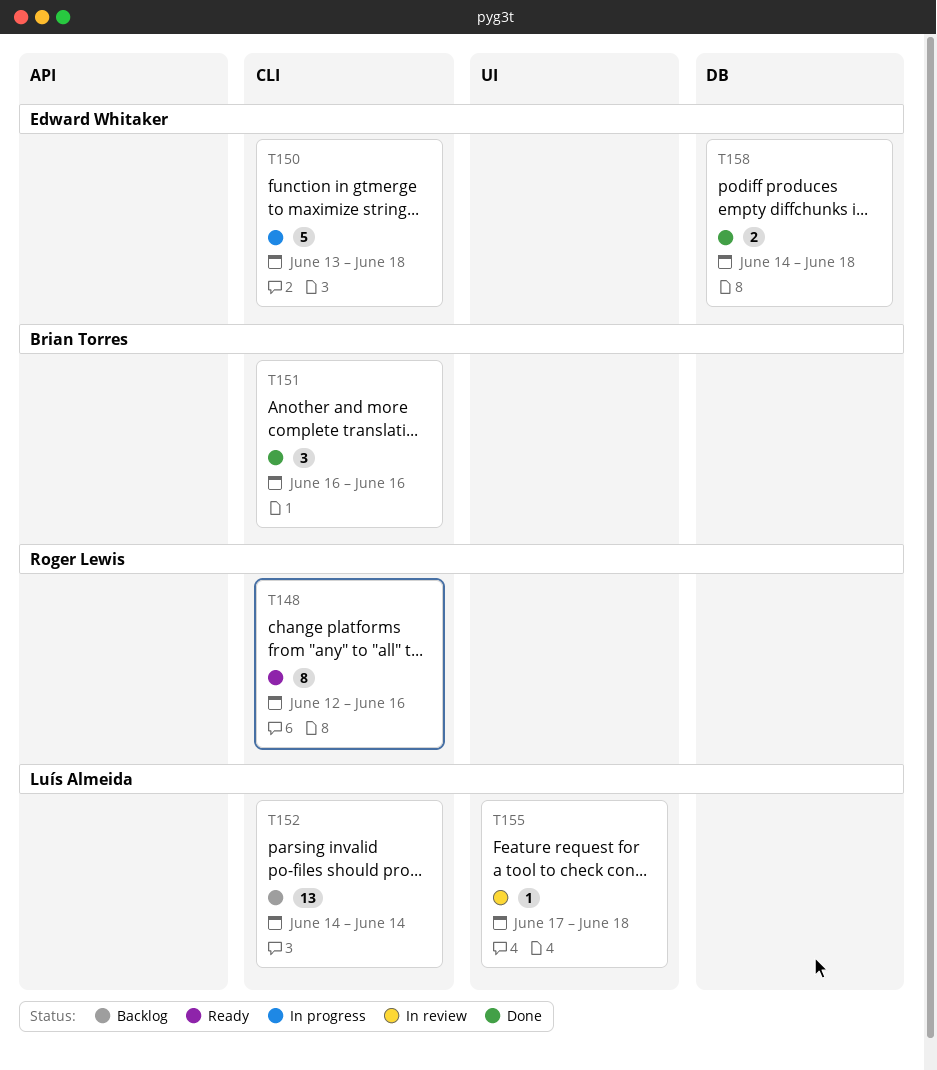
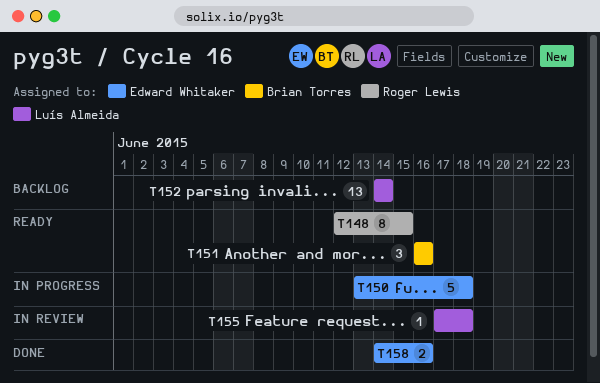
T148, due: Jun 16 -> Jun 15
T151, status: Done -> Ready
T158, due: Jun 18 -> Jun 16

